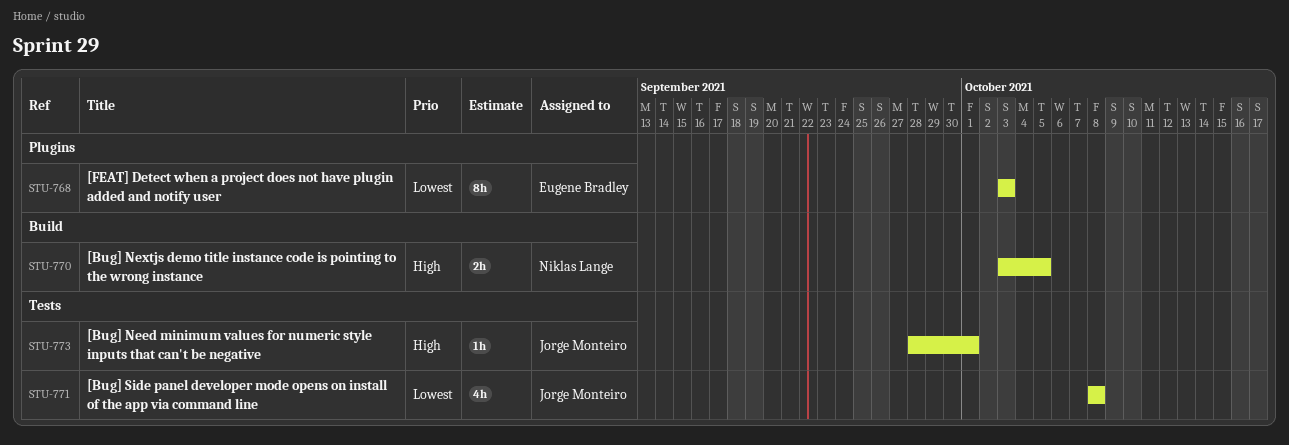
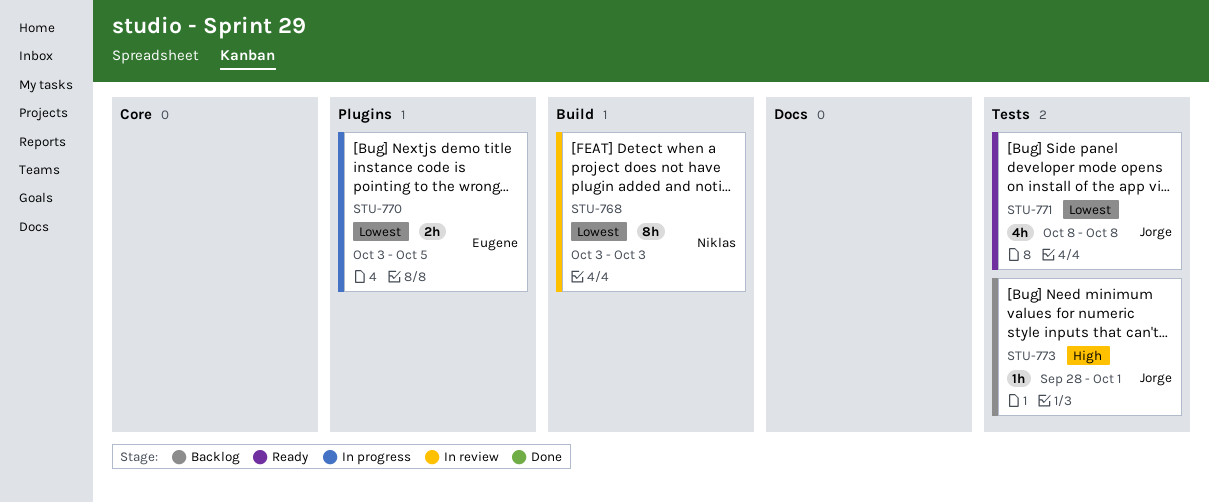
STU-768, owner: Eugene Bradley -> Niklas Lange
STU-768, label: Plugins -> Build
STU-770, owner: Niklas Lange -> Eugene Bradley
STU-770, priority: High -> Lowest
STU-770, label: Build -> Plugins

